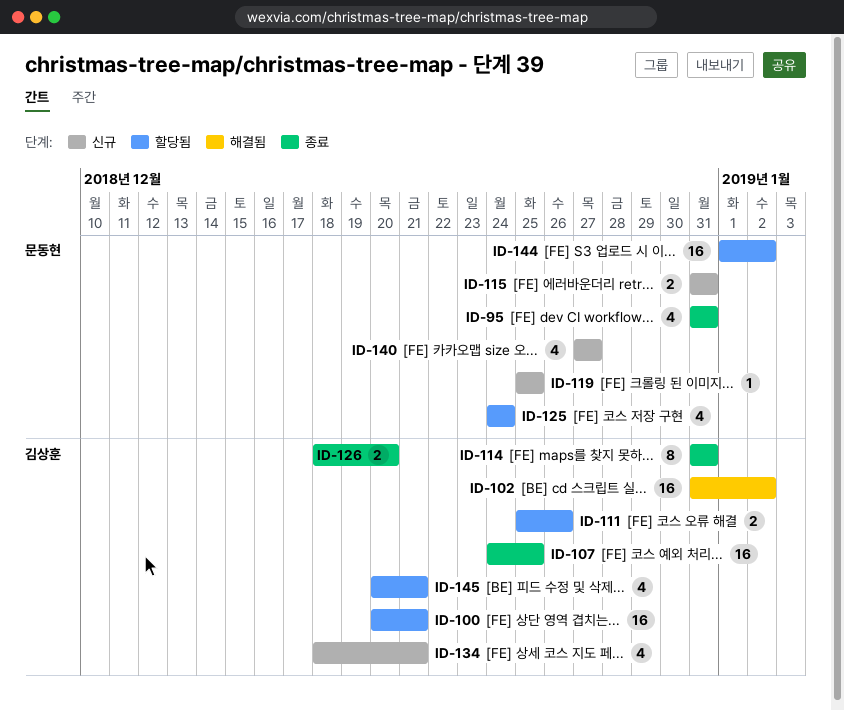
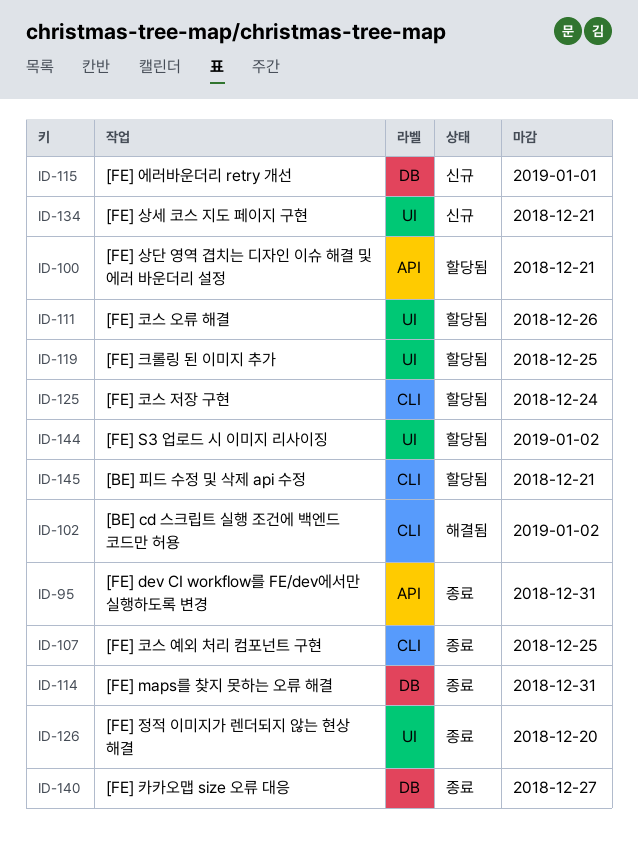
ID-115, due: Dec 31 -> Jan 1
ID-119, status: 신규 -> 할당됨
ID-140, status: 신규 -> 종료

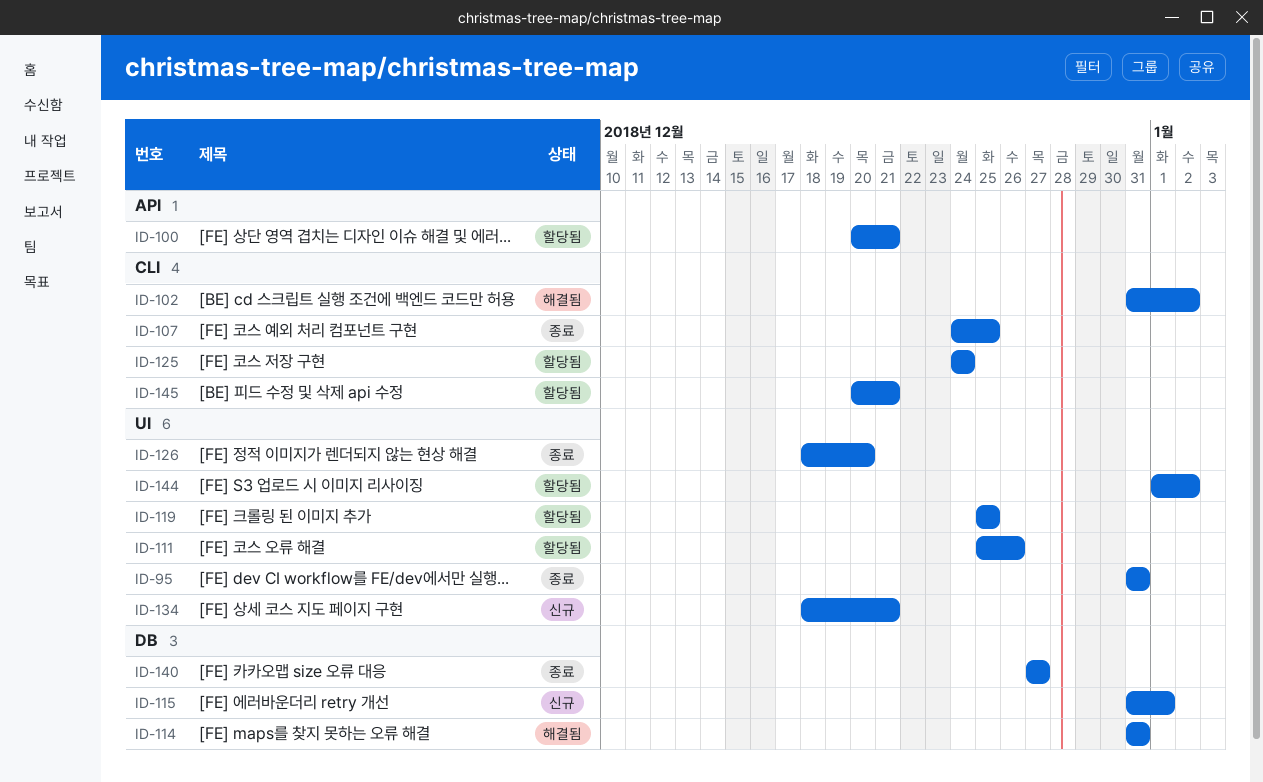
ID-95, label: API -> UI
ID-114, status: 종료 -> 해결됨

